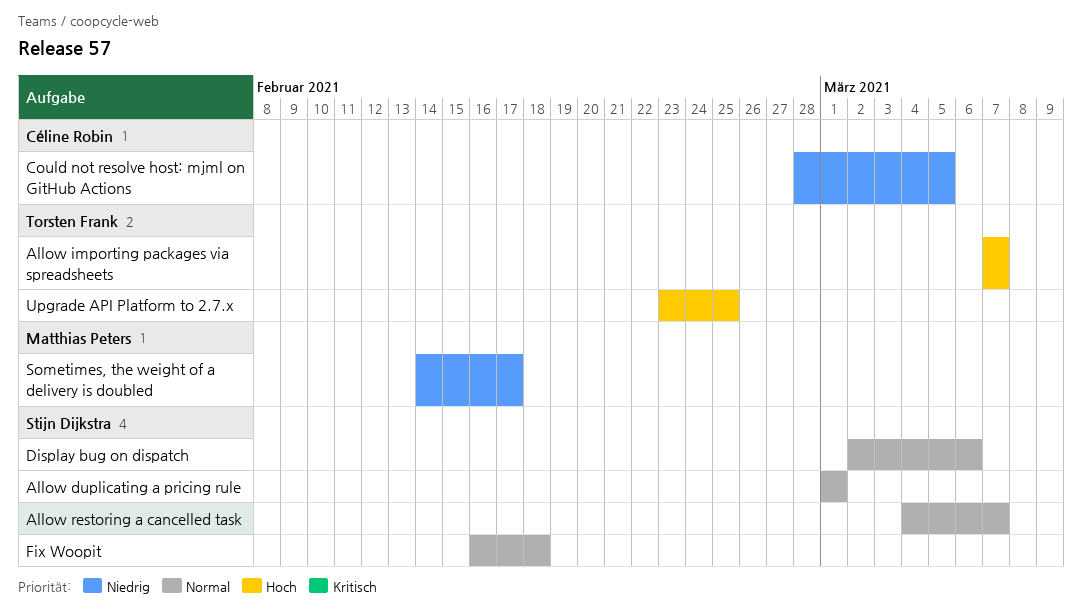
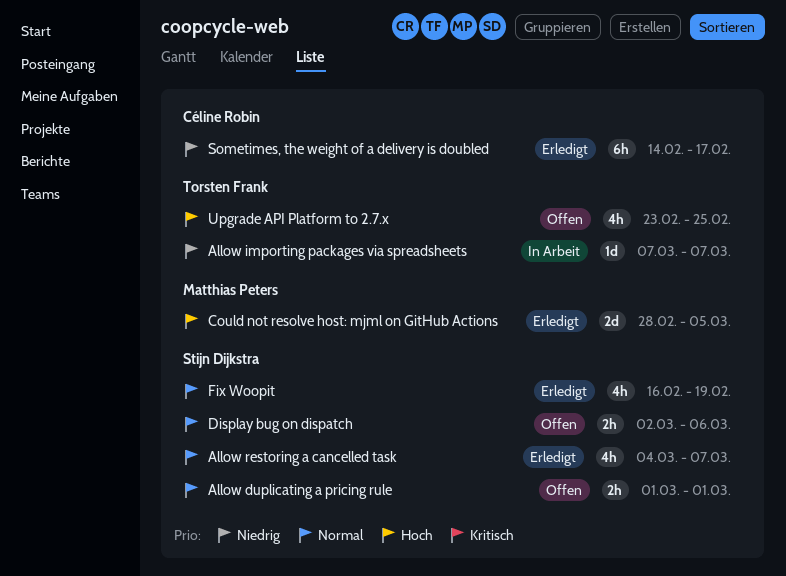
Allow importing packages via spreadsheets, priority: Hoch -> Niedrig
Could not resolve host: mjml on GitHub Actions, owner: Céline Robin -> Matthias Peters
Could not resolve host: mjml on GitHub Actions, priority: Niedrig -> Hoch
Fix Woopit, due: Feb 18 -> Feb 19
Sometimes, the weight of a delivery is doubled, owner: Matthias Peters -> Céline Robin

